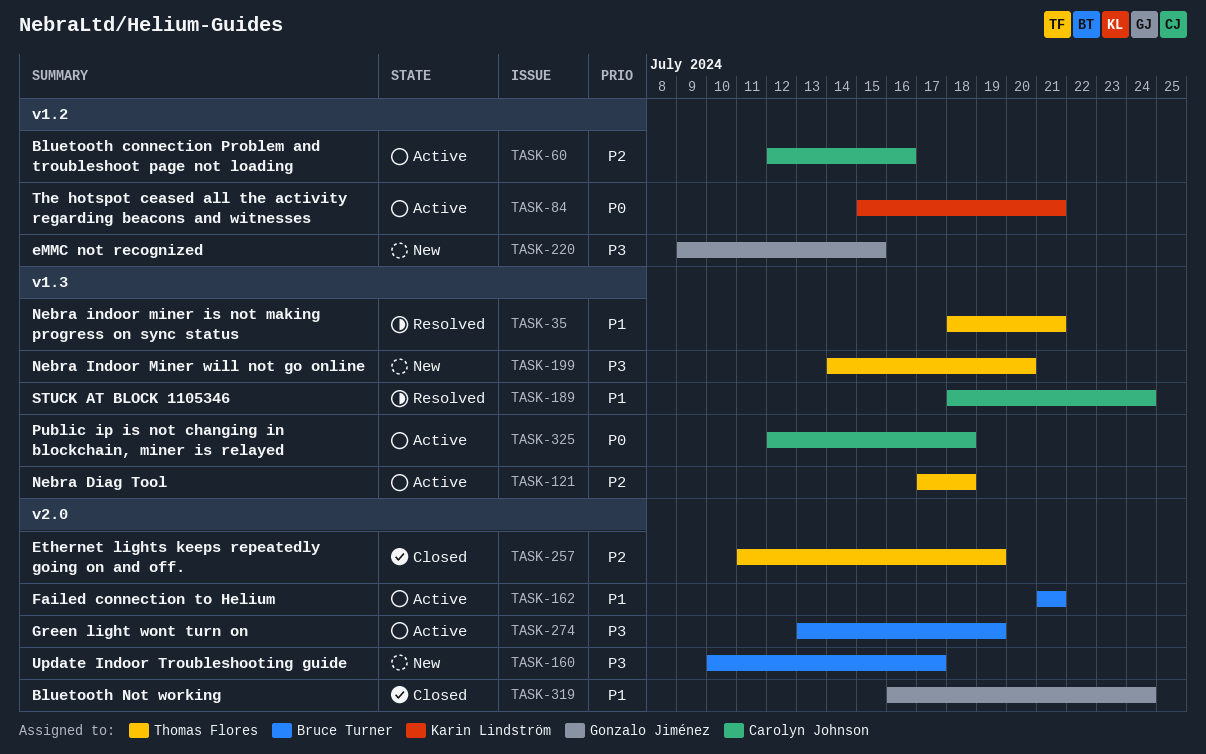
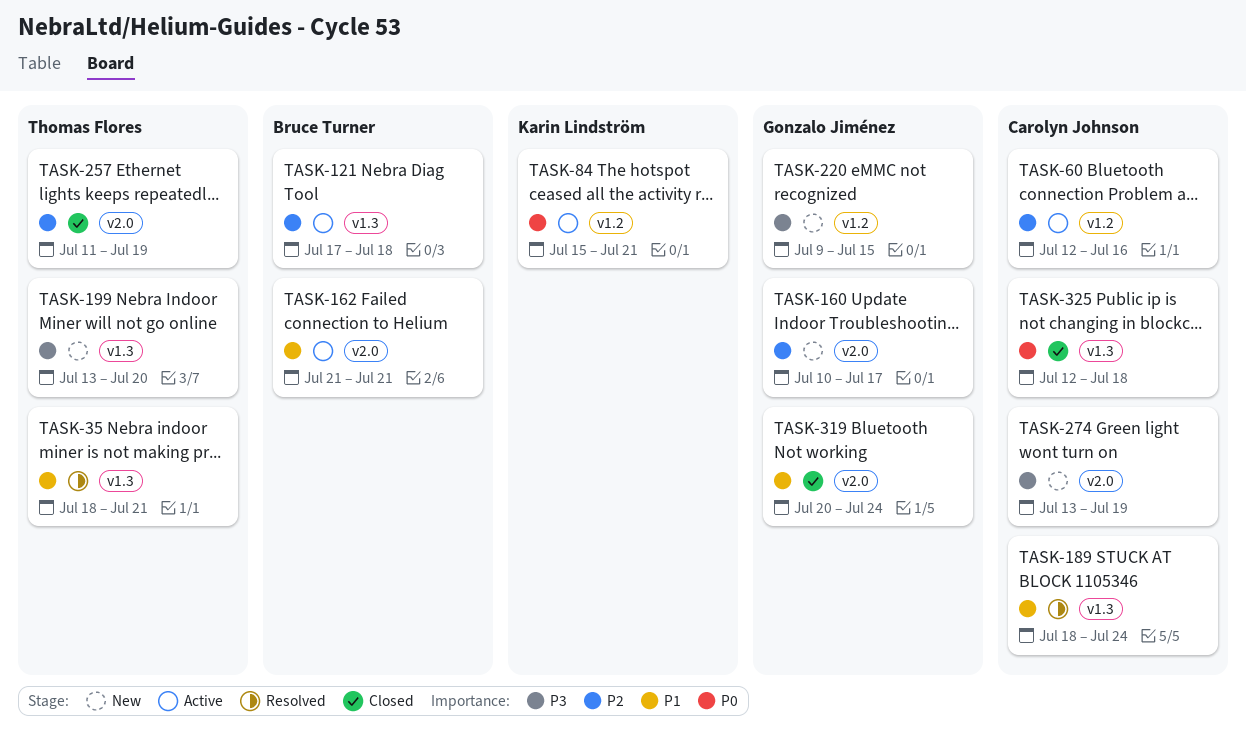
TASK-121, owner: Thomas Flores -> Bruce Turner
TASK-160, owner: Bruce Turner -> Gonzalo Jiménez
TASK-160, priority: P3 -> P2
TASK-199, start: Jul 14 -> Jul 13
TASK-274, status: Active -> New
TASK-274, owner: Bruce Turner -> Carolyn Johnson
TASK-319, start: Jul 16 -> Jul 20
TASK-325, status: Active -> Closed

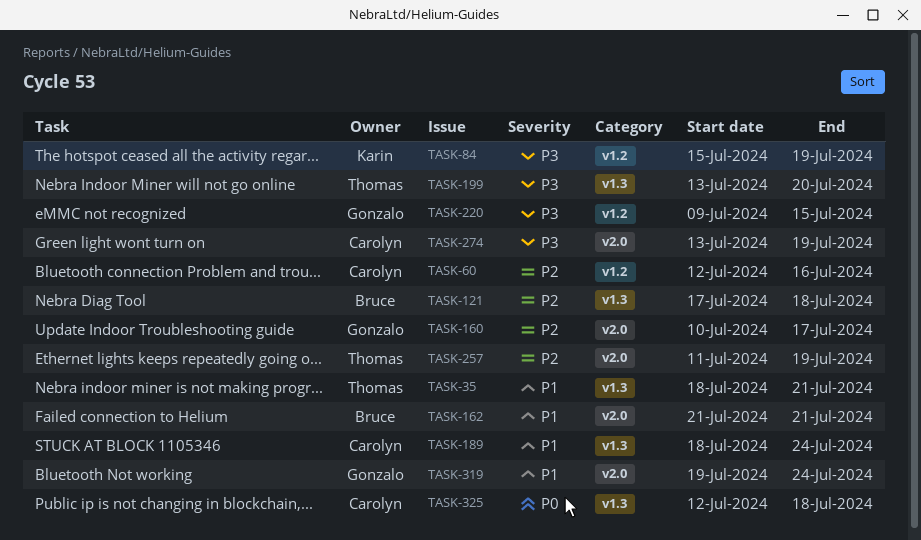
TASK-84, priority: P0 -> P3
TASK-84, due: Jul 21 -> Jul 19
TASK-319, start: Jul 20 -> Jul 19

